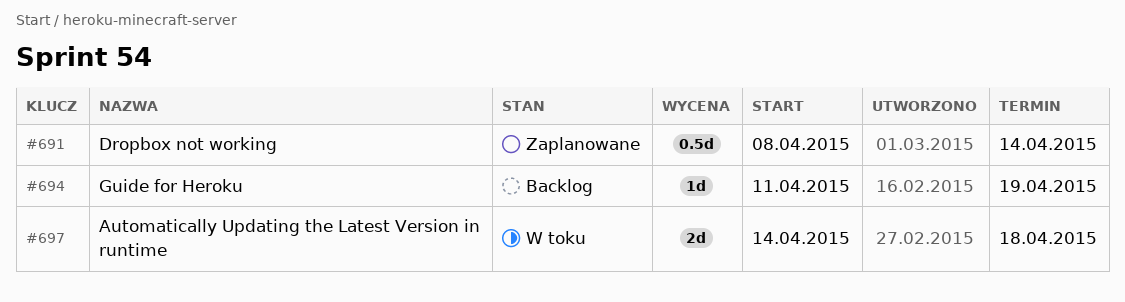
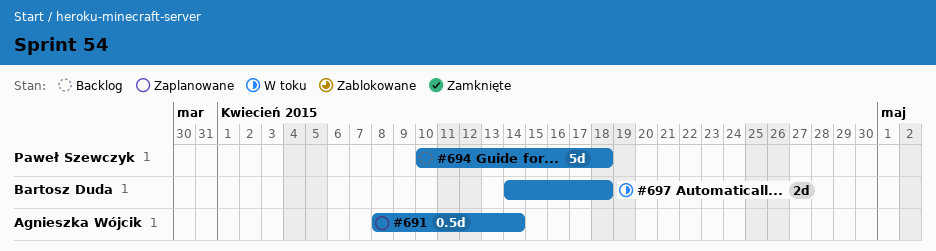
#694, estimate: 1d -> 5d
#694, start: Apr 11 -> Apr 10
#694, due: Apr 19 -> Apr 18

